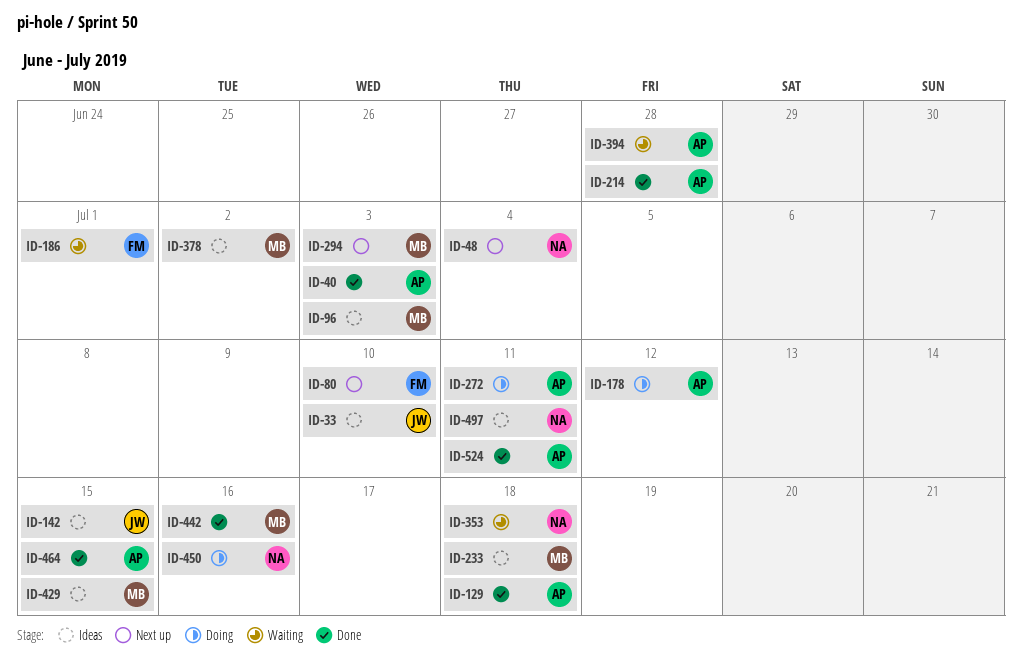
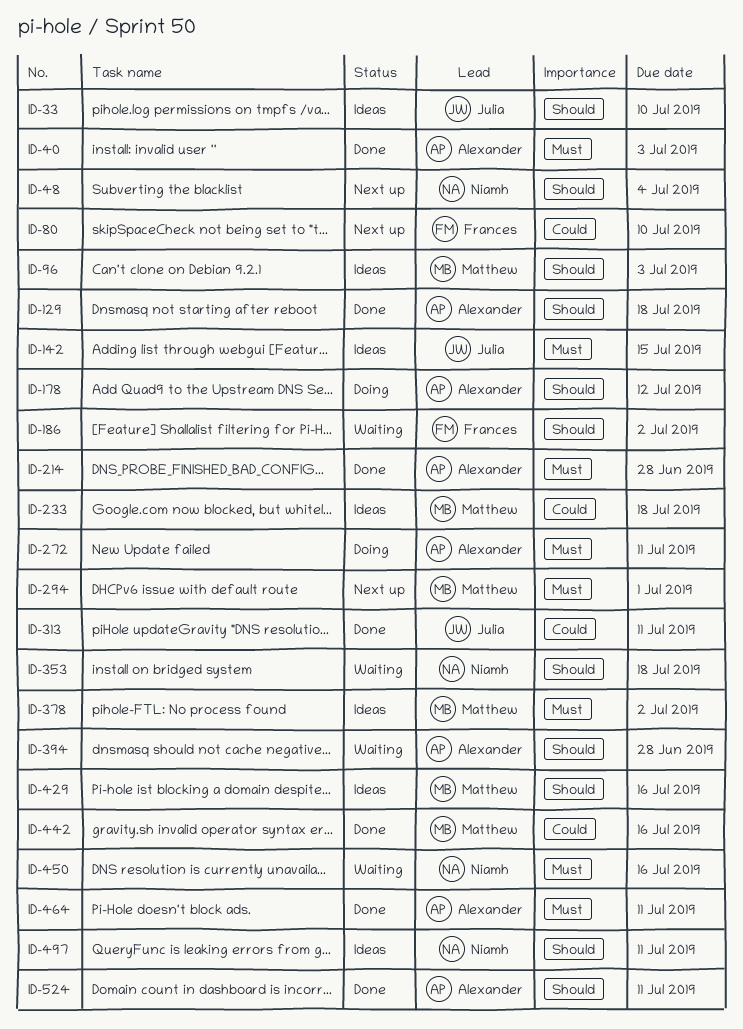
ID-186, due: Jul 1 -> Jul 2
ID-294, due: Jul 3 -> Jul 1
ID-313: none -> present
ID-429, due: Jul 15 -> Jul 16
ID-450, status: Doing -> Waiting
ID-464, due: Jul 15 -> Jul 11

